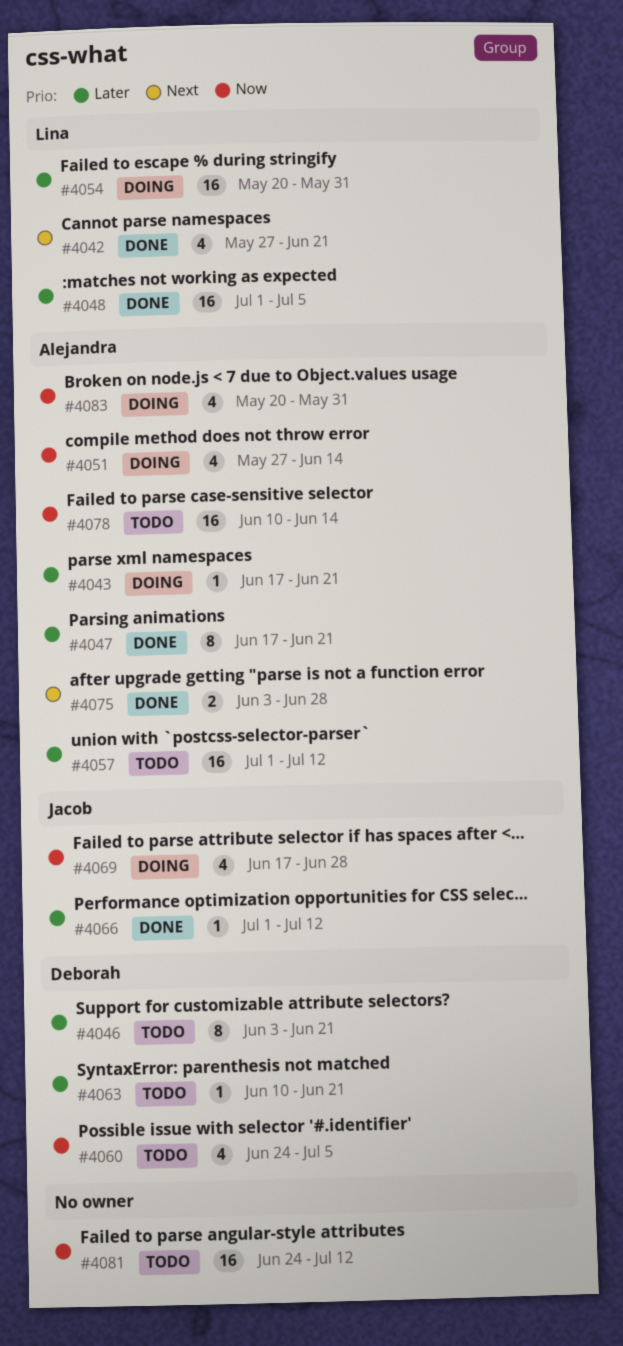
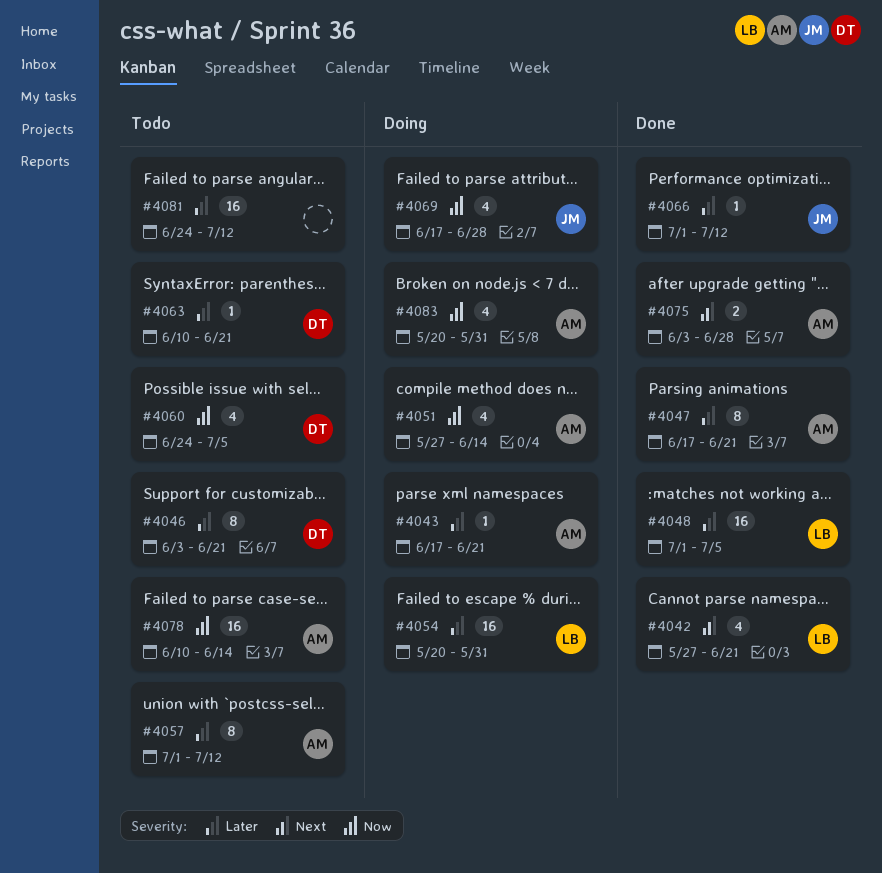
#4057, estimate: 16 -> 8
#4081, priority: Now -> Later

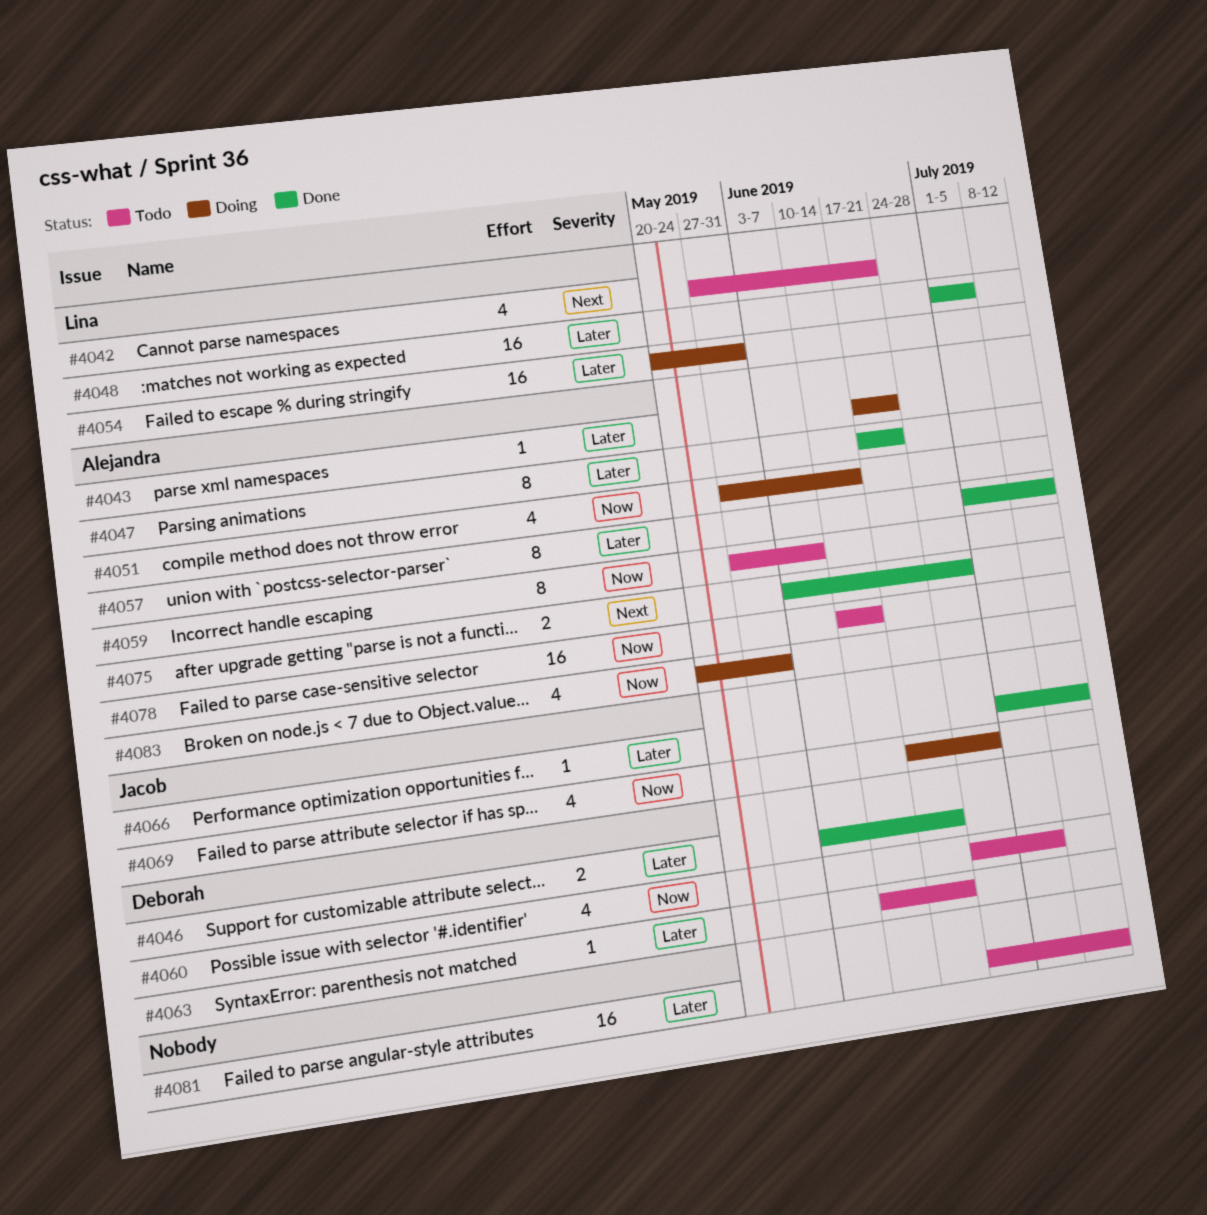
#4042, status: Done -> Todo
#4046, status: Todo -> Done
#4046, estimate: 8 -> 2
#4057, status: Todo -> Done
#4059: none -> present

